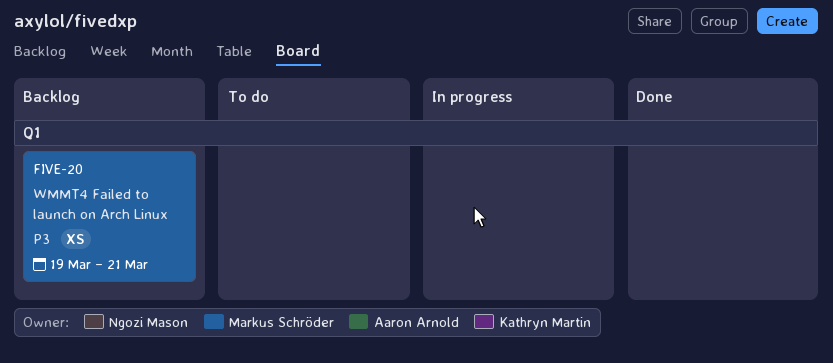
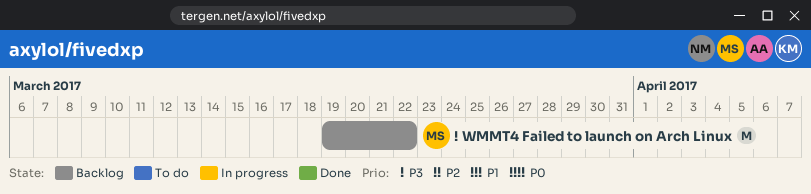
WMMT4 Failed to launch on Arch Linux, estimate: XS -> M
WMMT4 Failed to launch on Arch Linux, due: Mar 21 -> Mar 22

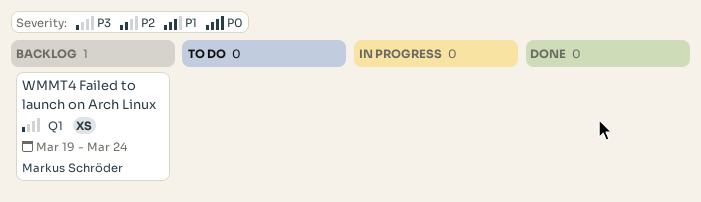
WMMT4 Failed to launch on Arch Linux, estimate: M -> XS
WMMT4 Failed to launch on Arch Linux, due: Mar 22 -> Mar 24

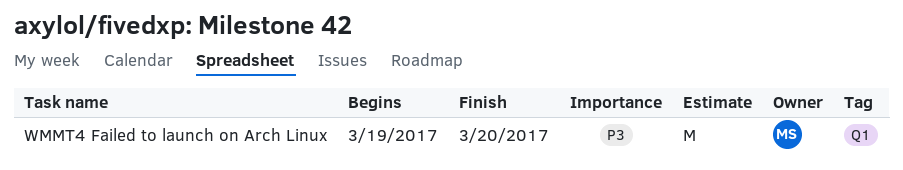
WMMT4 Failed to launch on Arch Linux, estimate: XS -> M
WMMT4 Failed to launch on Arch Linux, due: Mar 24 -> Mar 20

